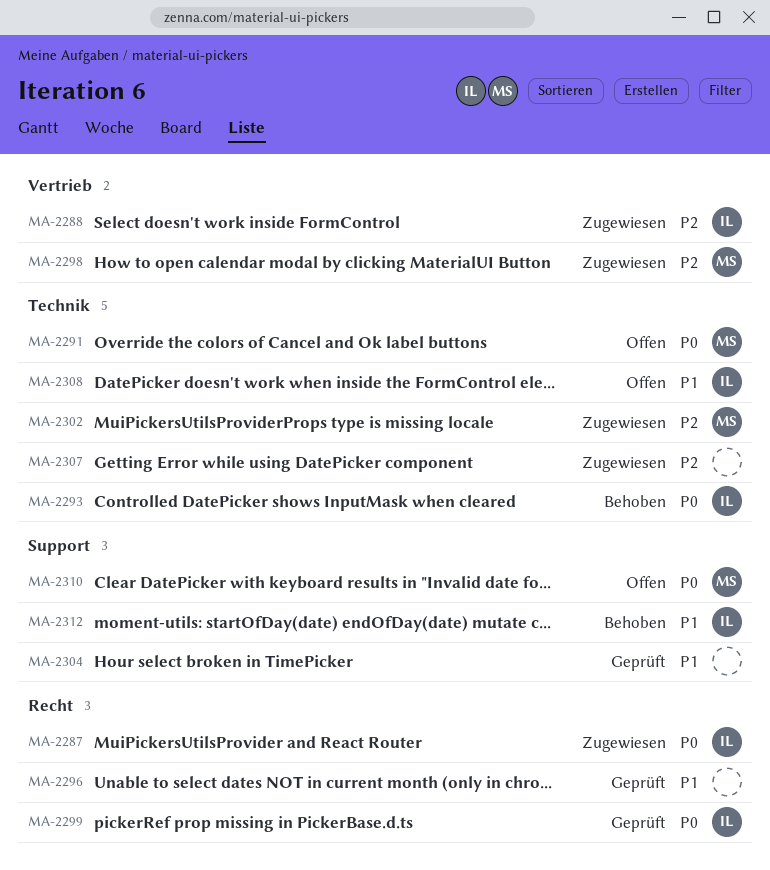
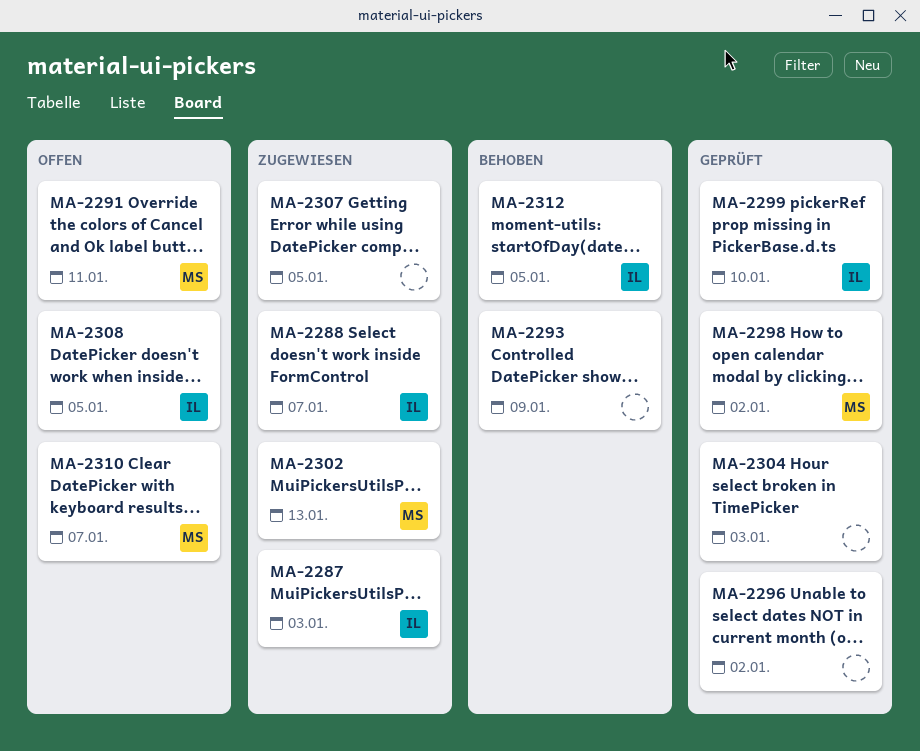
MA-2293, owner: IL -> none
MA-2298, status: Zugewiesen -> Geprüft

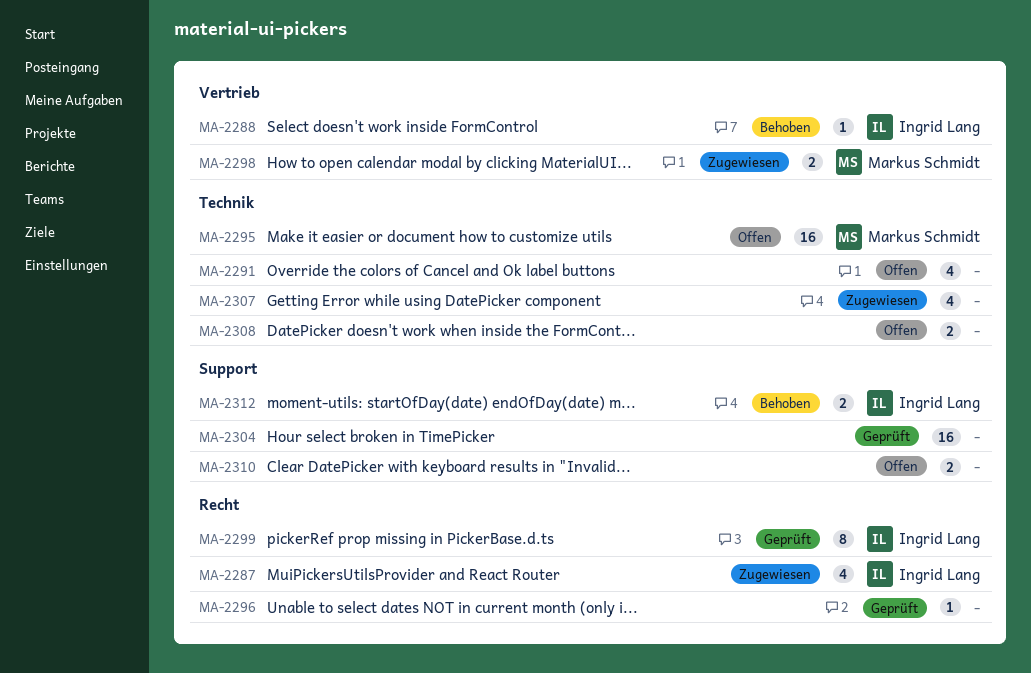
MA-2288, status: Zugewiesen -> Behoben
MA-2291, owner: Markus Schmidt -> none
MA-2293: present -> none
MA-2295: none -> present
MA-2298, status: Geprüft -> Zugewiesen
MA-2302: present -> none
MA-2308, owner: Ingrid Lang -> none
MA-2310, owner: Markus Schmidt -> none

